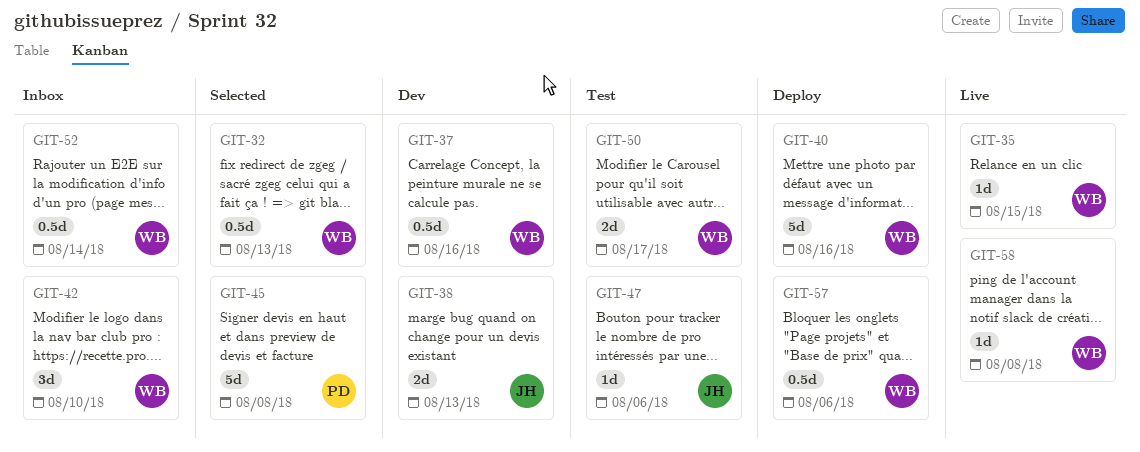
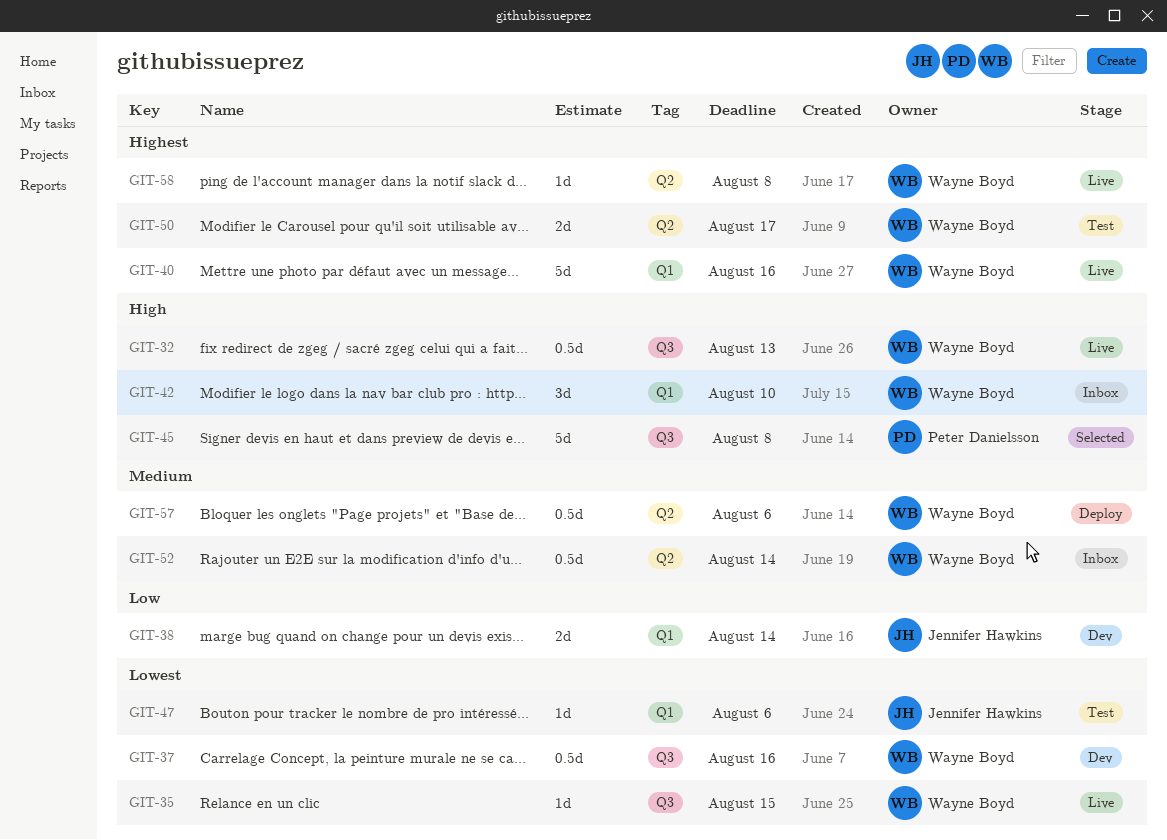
GIT-32, status: Selected -> Live
GIT-38, due: Aug 13 -> Aug 14
GIT-40, status: Deploy -> Live

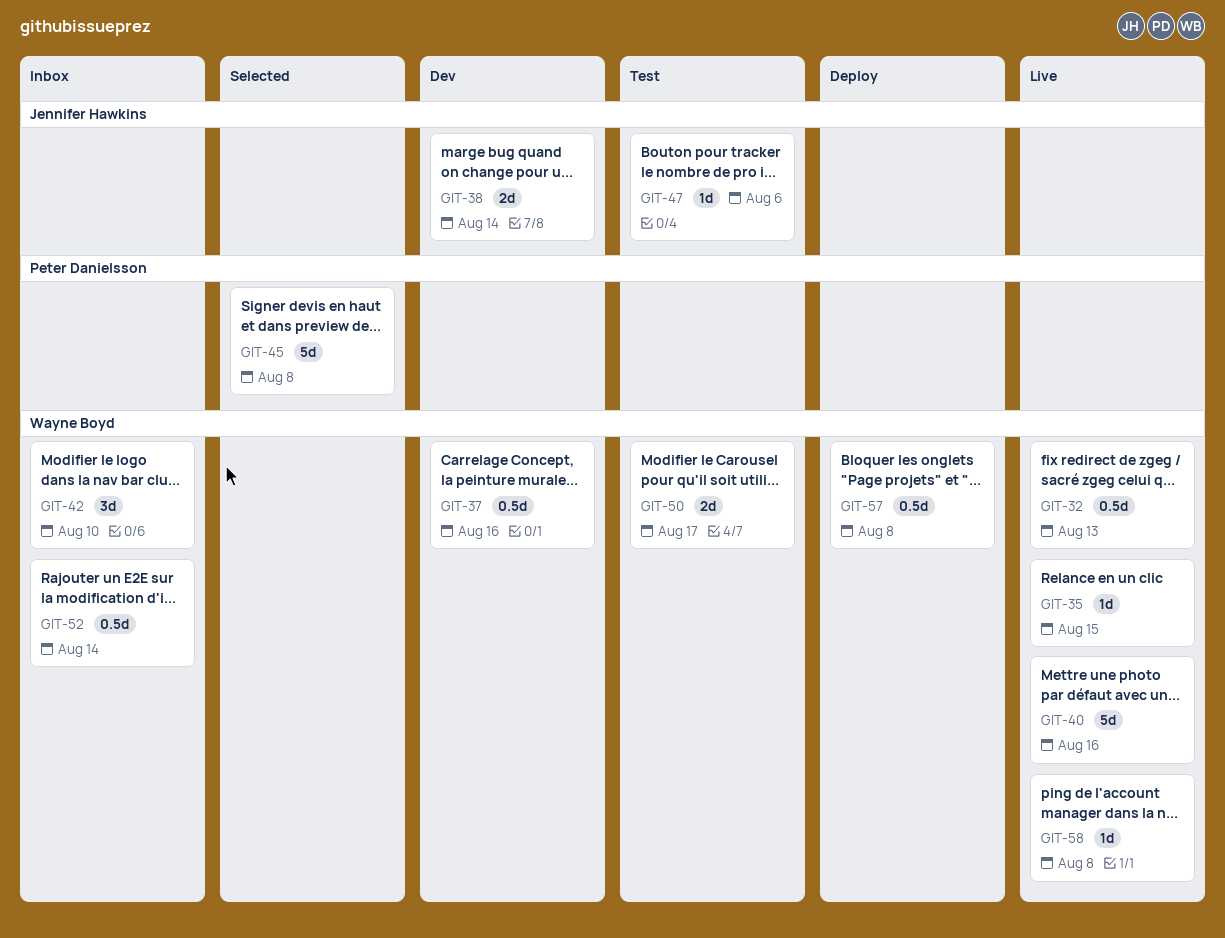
GIT-57, due: Aug 6 -> Aug 8

